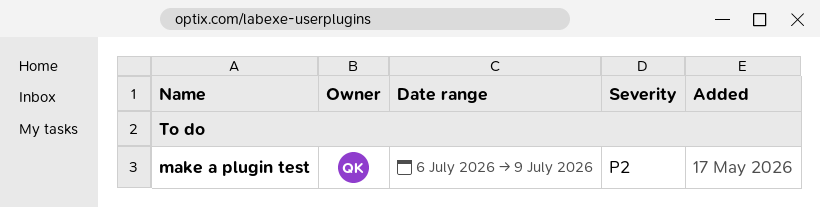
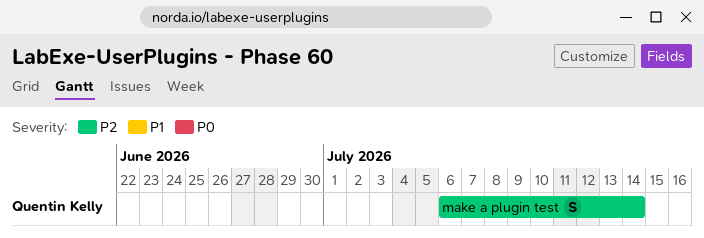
make a plugin test, due: Jul 9 -> Jul 14

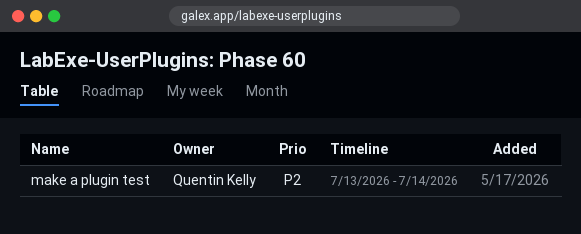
make a plugin test, start: Jul 6 -> Jul 13

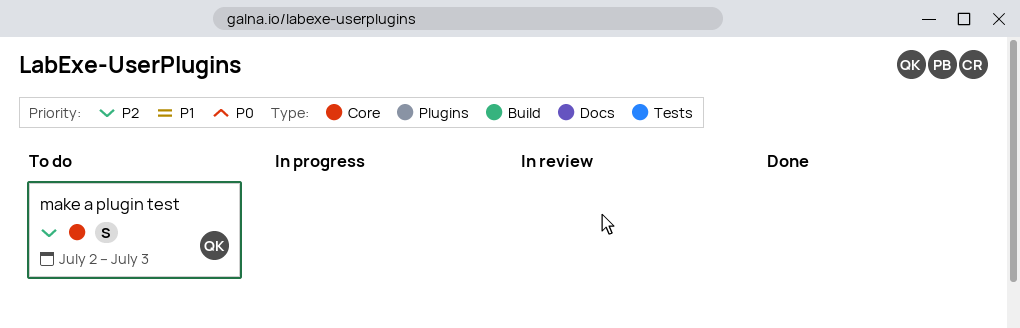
make a plugin test, start: Jul 13 -> Jul 2
make a plugin test, due: Jul 14 -> Jul 3

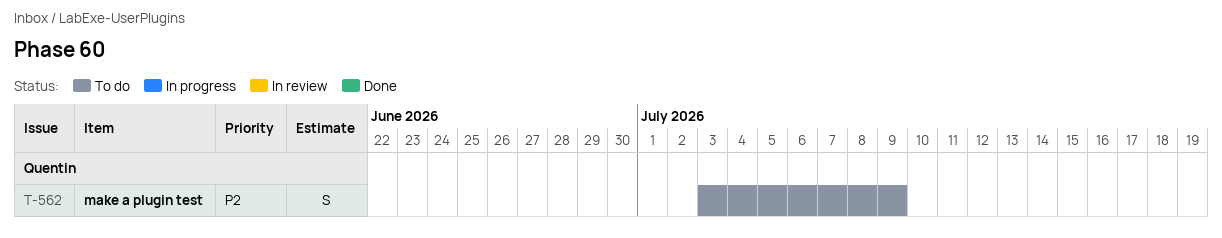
make a plugin test, start: Jul 2 -> Jul 3
make a plugin test, due: Jul 3 -> Jul 9

